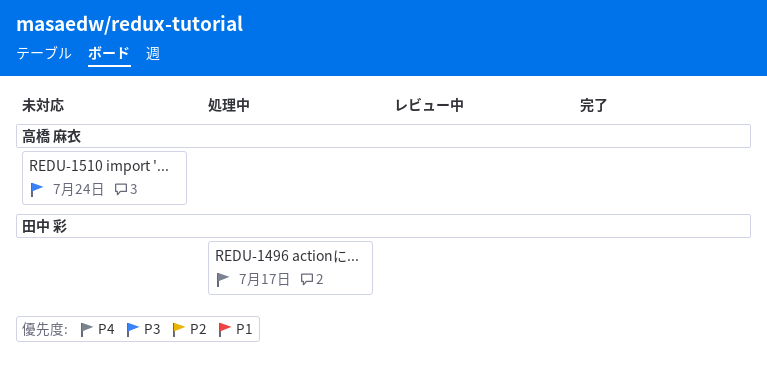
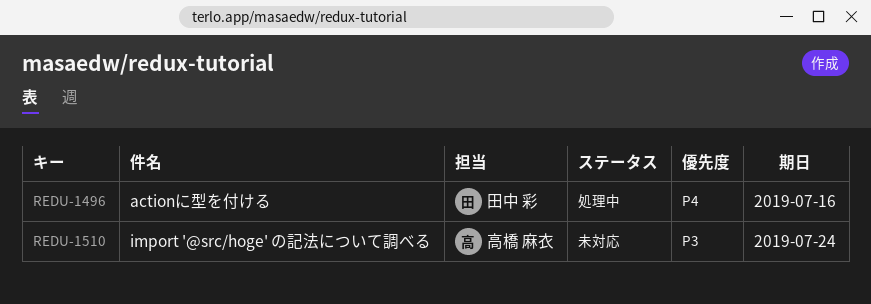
REDU-1496, due: Jul 17 -> Jul 16

